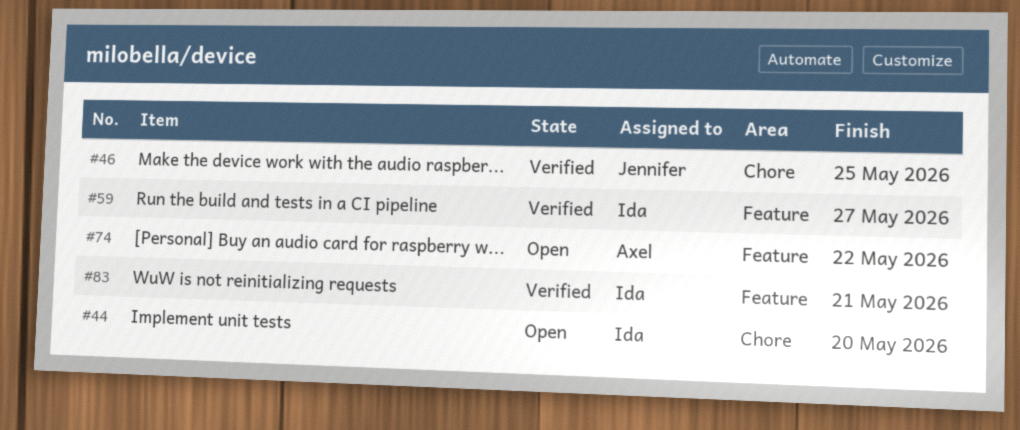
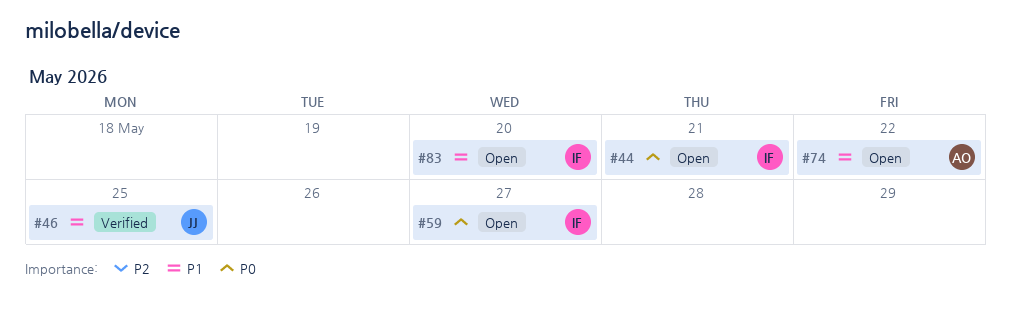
#44, due: May 20 -> May 21
#59, status: Verified -> Open
#83, status: Verified -> Open
#83, due: May 21 -> May 20

